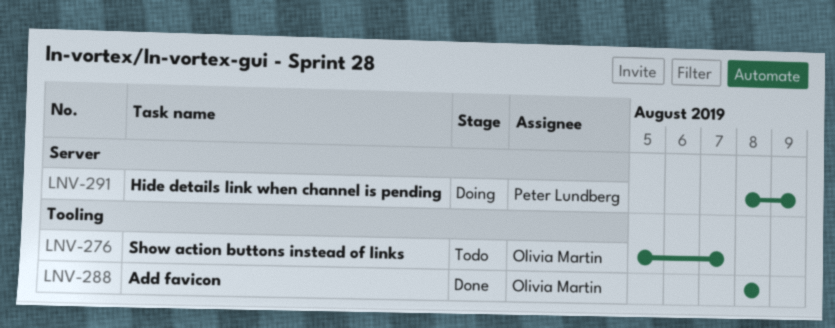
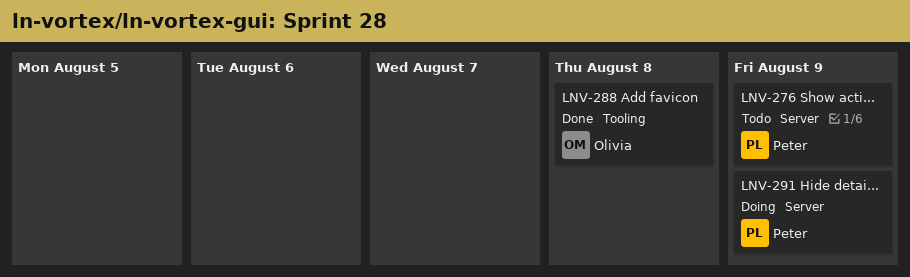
LNV-276, owner: Olivia Martin -> Peter Lundberg
LNV-276, label: Tooling -> Server
LNV-276, due: Aug 7 -> Aug 9

